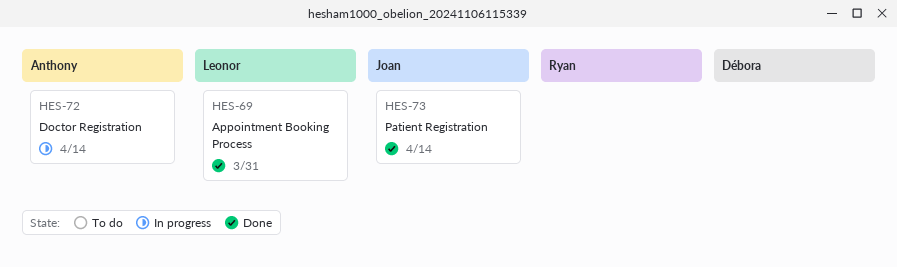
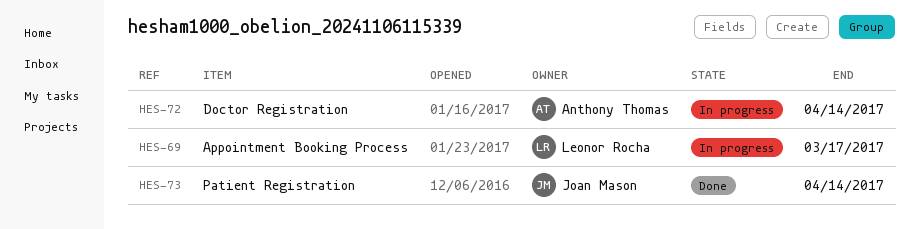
HES-69, status: Done -> In progress
HES-69, due: Mar 31 -> Mar 17

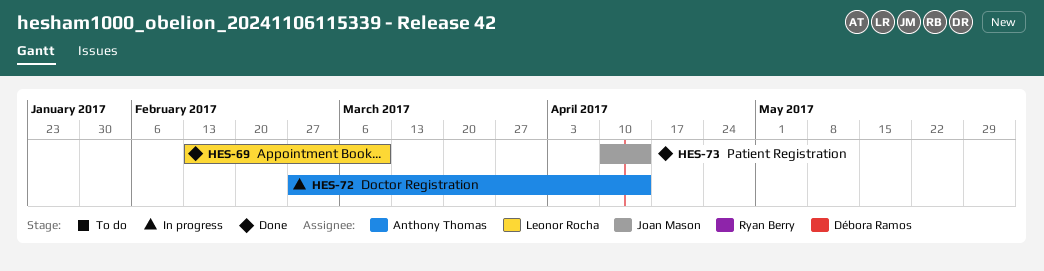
HES-69, status: In progress -> Done
HES-69, due: Mar 17 -> Mar 10

